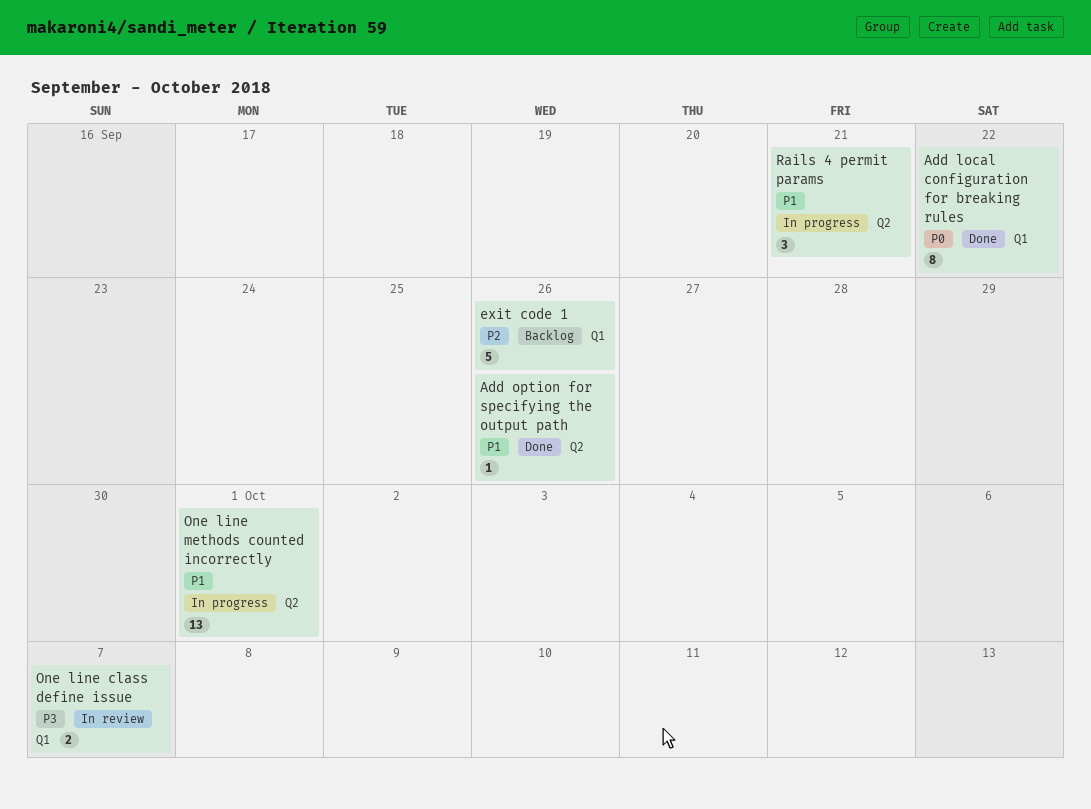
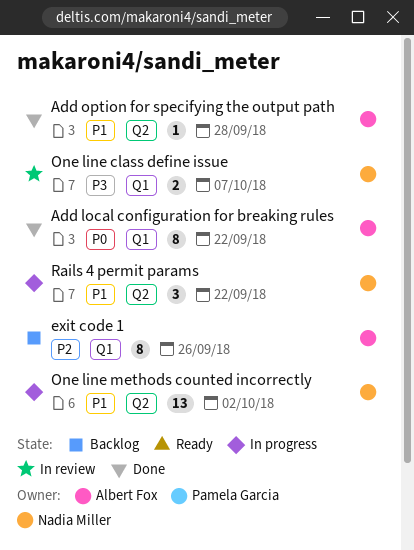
Add option for specifying the output path, due: Sep 26 -> Sep 28
exit code 1, estimate: 5 -> 8
One line methods counted incorrectly, due: Oct 1 -> Oct 2
Rails 4 permit params, due: Sep 21 -> Sep 22

